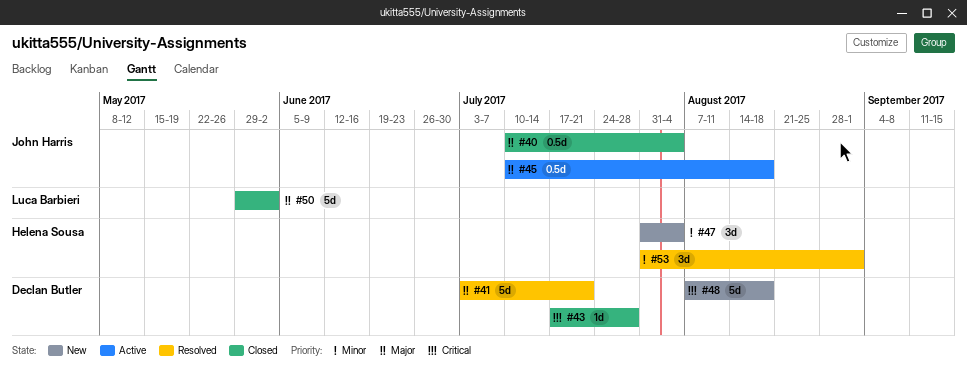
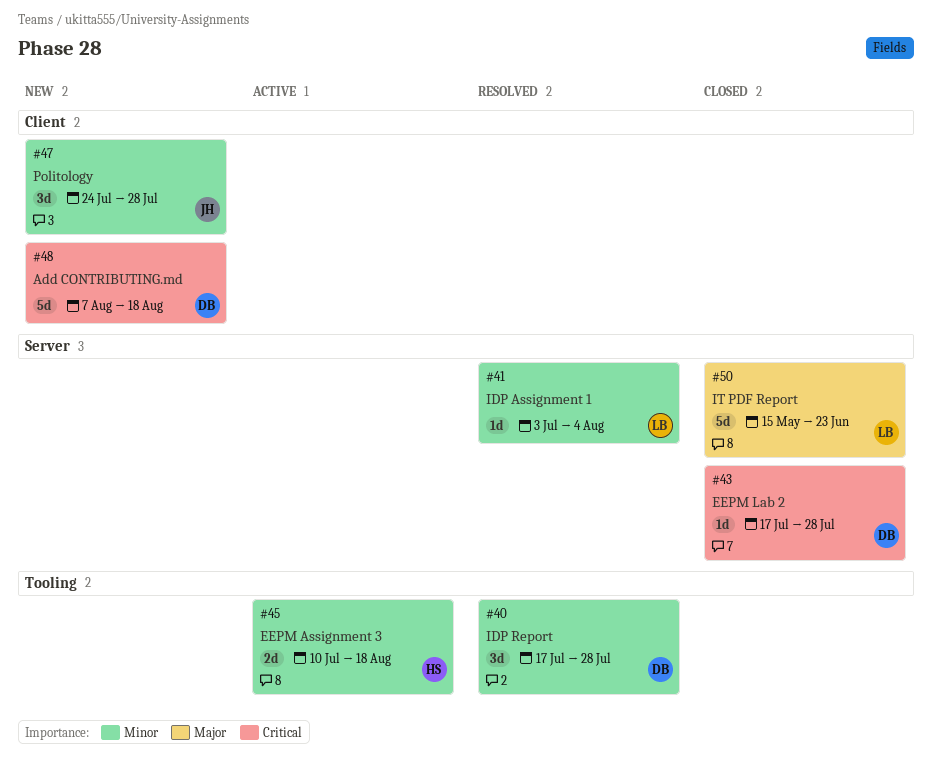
#40, status: Closed -> Resolved
#40, owner: John Harris -> Declan Butler
#40, priority: Major -> Minor
#40, estimate: 0.5d -> 3d
#40, start: Jul 10 -> Jul 17
#40, due: Aug 4 -> Jul 28
#41, owner: Declan Butler -> Luca Barbieri
#41, priority: Major -> Minor
#41, estimate: 5d -> 1d
#41, due: Jul 21 -> Aug 4
#45, owner: John Harris -> Helena Sousa
#45, priority: Major -> Minor
#45, estimate: 0.5d -> 2d
#47, owner: Helena Sousa -> John Harris
#47, start: Jul 31 -> Jul 24
#47, due: Aug 4 -> Jul 28
#50, start: May 29 -> May 15
#50, due: Jun 2 -> Jun 23
#53: present -> none

